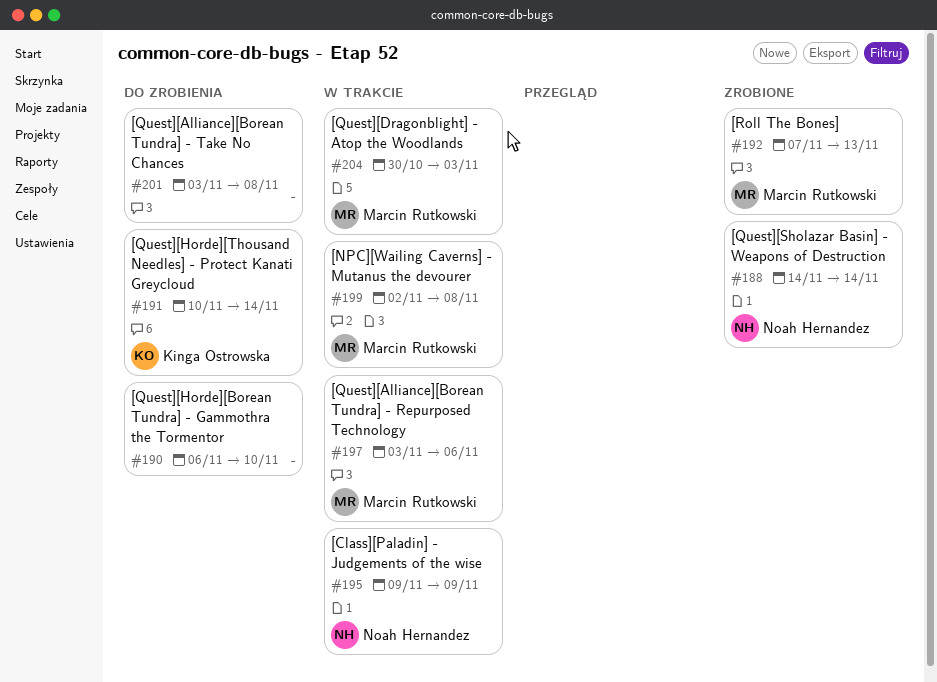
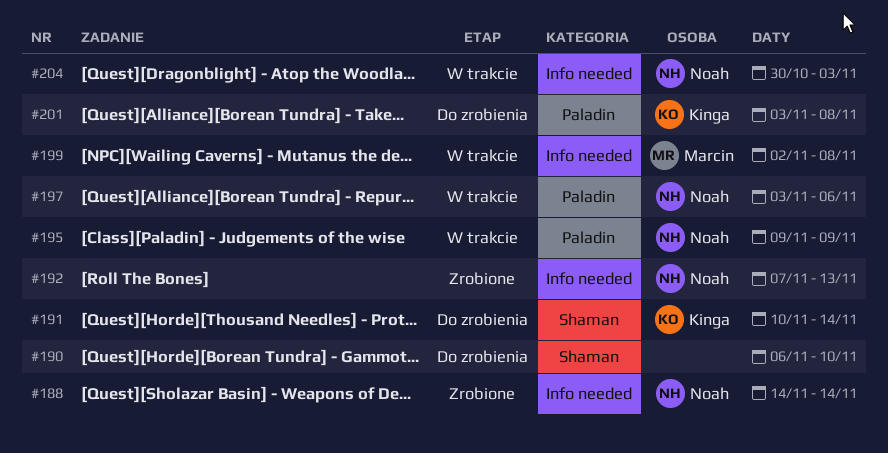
#192, owner: Marcin Rutkowski -> Noah Hernandez
#197, owner: Marcin Rutkowski -> Noah Hernandez
#201, owner: none -> Kinga Ostrowska
#204, owner: Marcin Rutkowski -> Noah Hernandez

